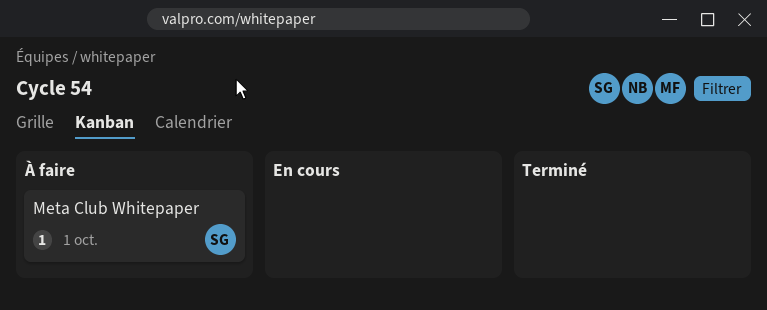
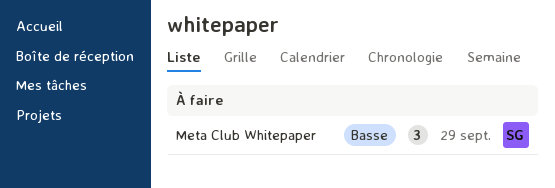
Meta Club Whitepaper, estimate: 1 -> 3
Meta Club Whitepaper, due: Oct 1 -> Sep 29

